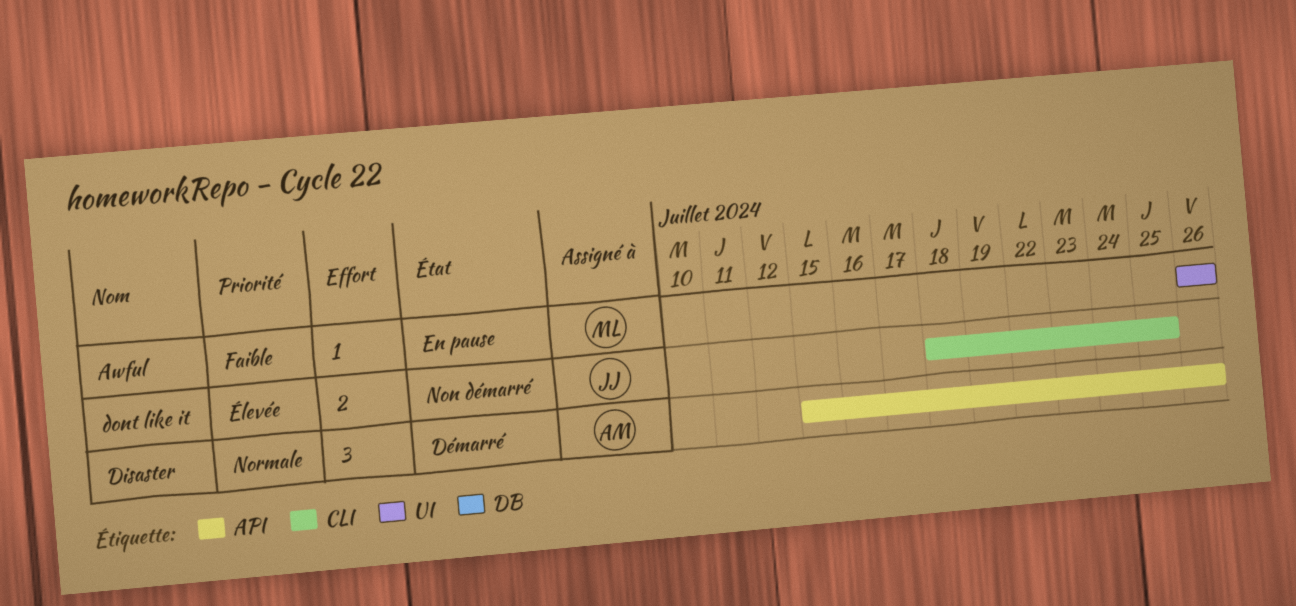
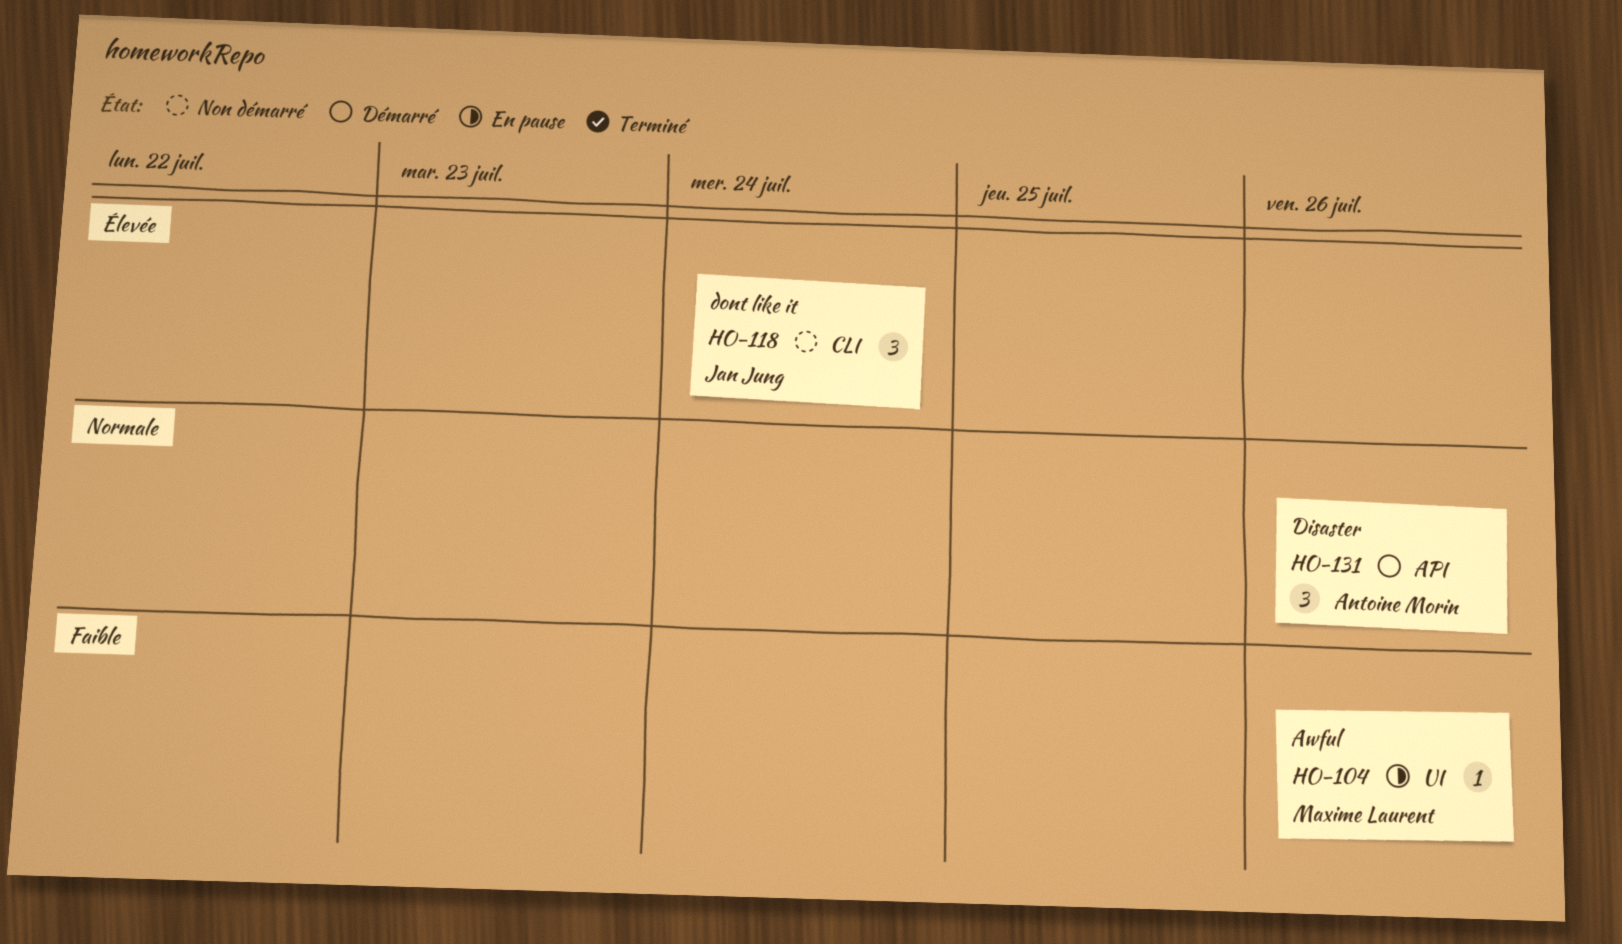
dont like it, estimate: 2 -> 3
dont like it, due: Jul 25 -> Jul 24

